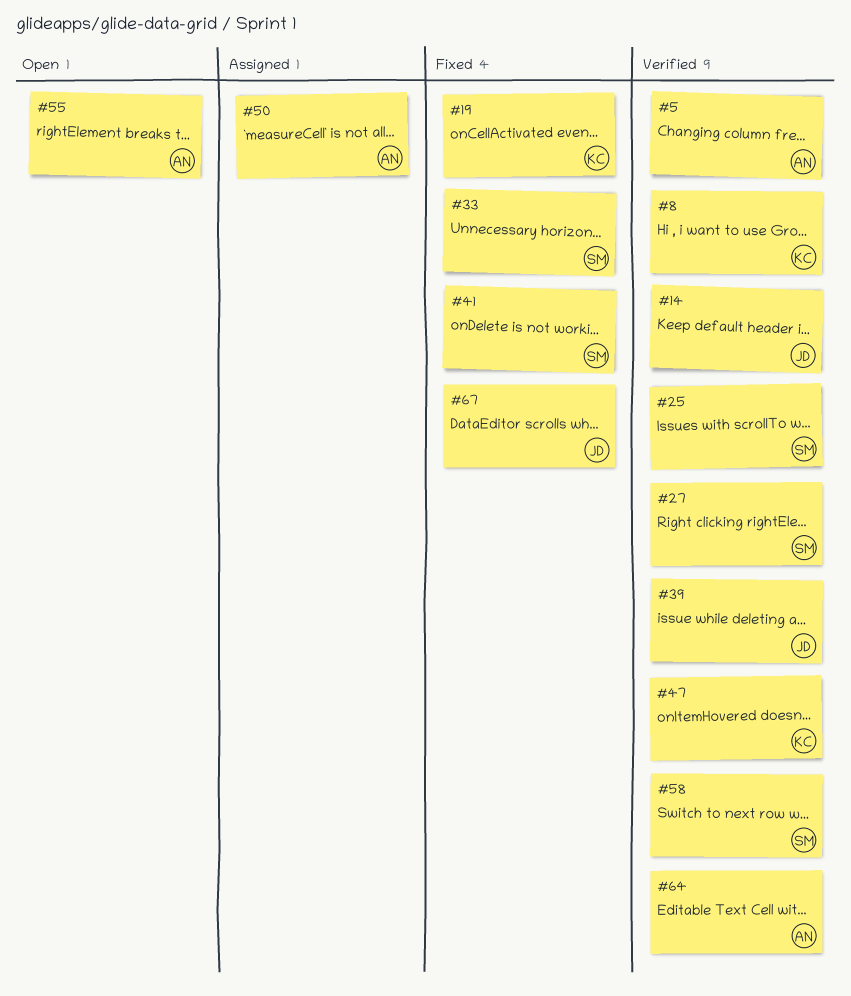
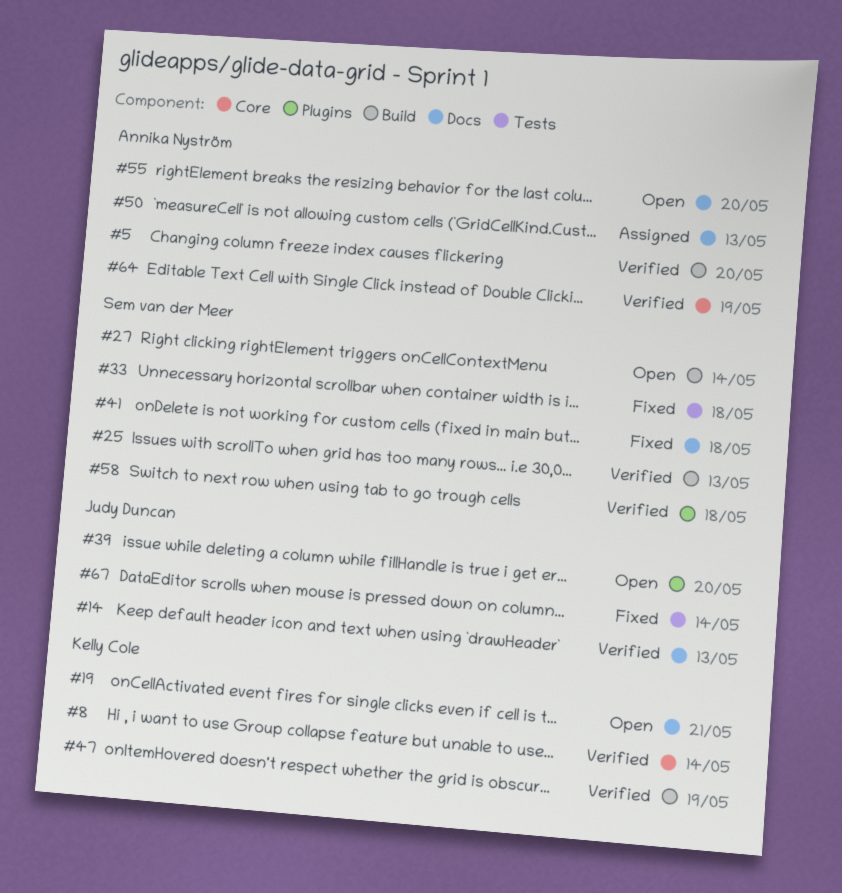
#19, status: Fixed -> Open
#27, status: Verified -> Open
#39, status: Verified -> Open

